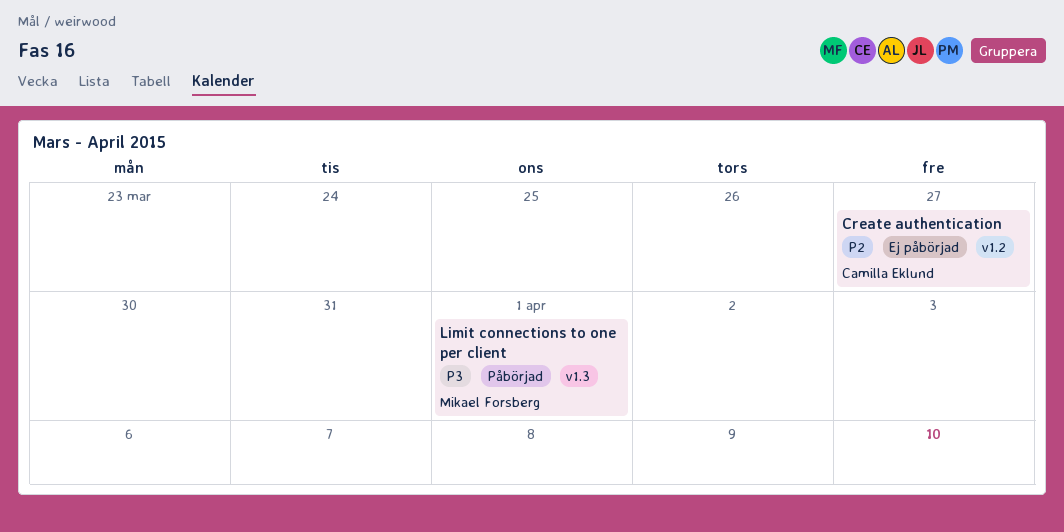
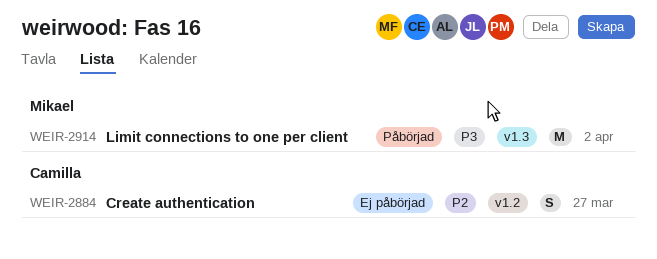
Limit connections to one per client, due: Apr 1 -> Apr 2

